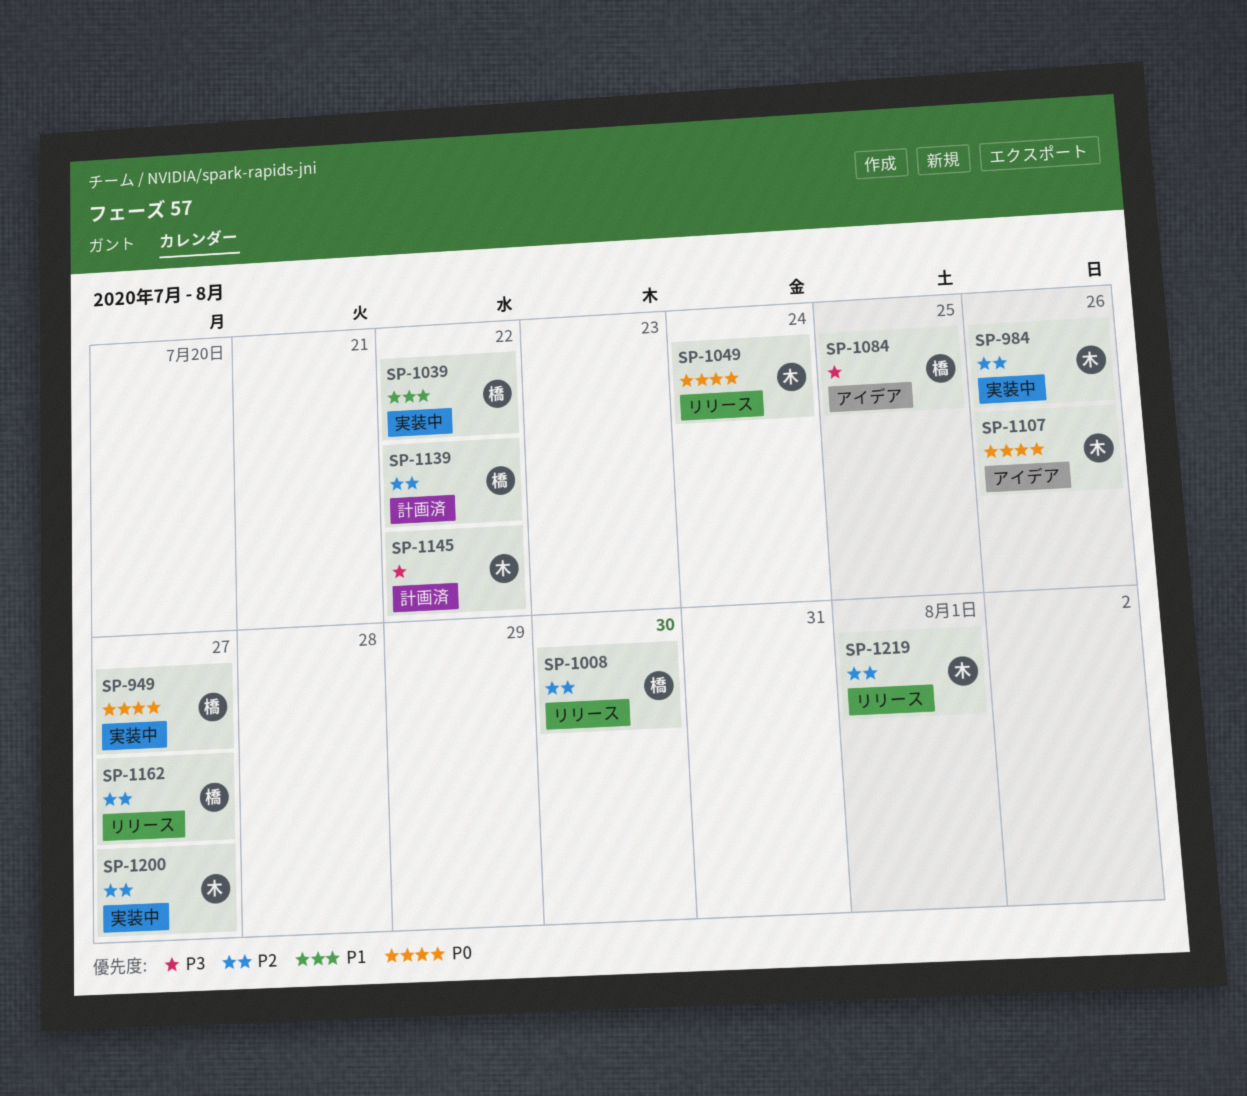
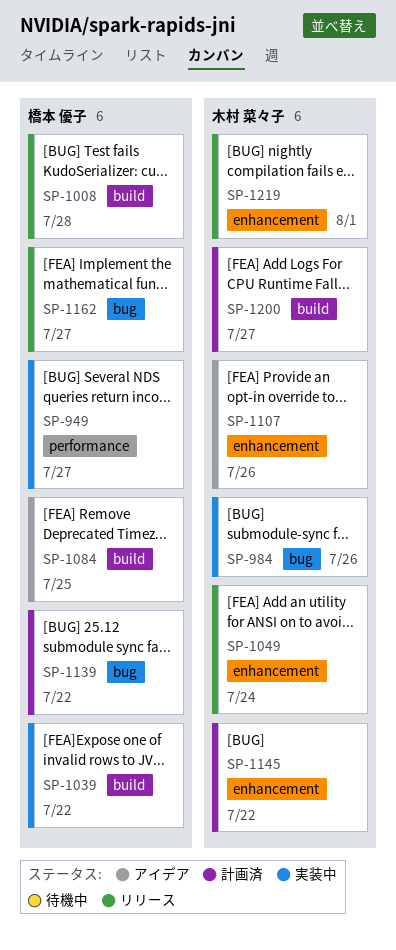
SP-1008, due: Jul 30 -> Jul 28
SP-1200, status: 実装中 -> 計画済

